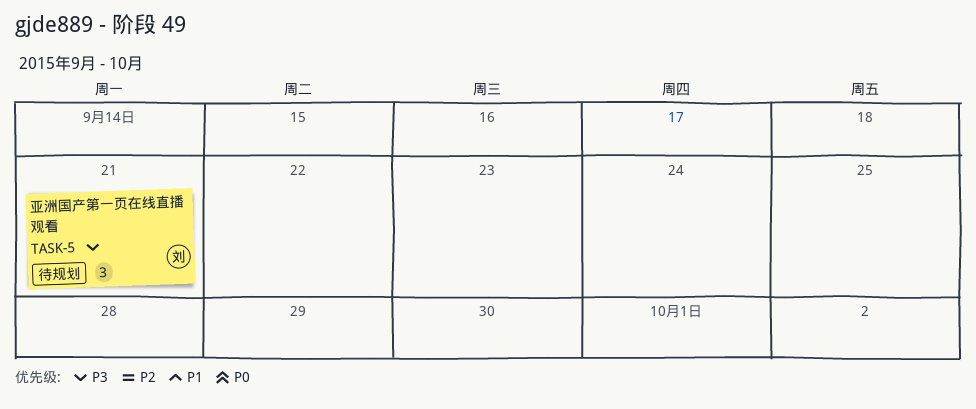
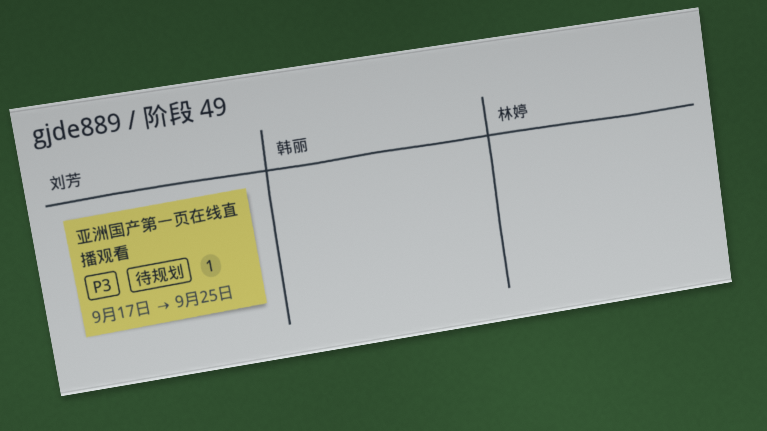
亚洲国产第一页在线直播观看, estimate: 3 -> 1
亚洲国产第一页在线直播观看, due: Sep 21 -> Sep 25

